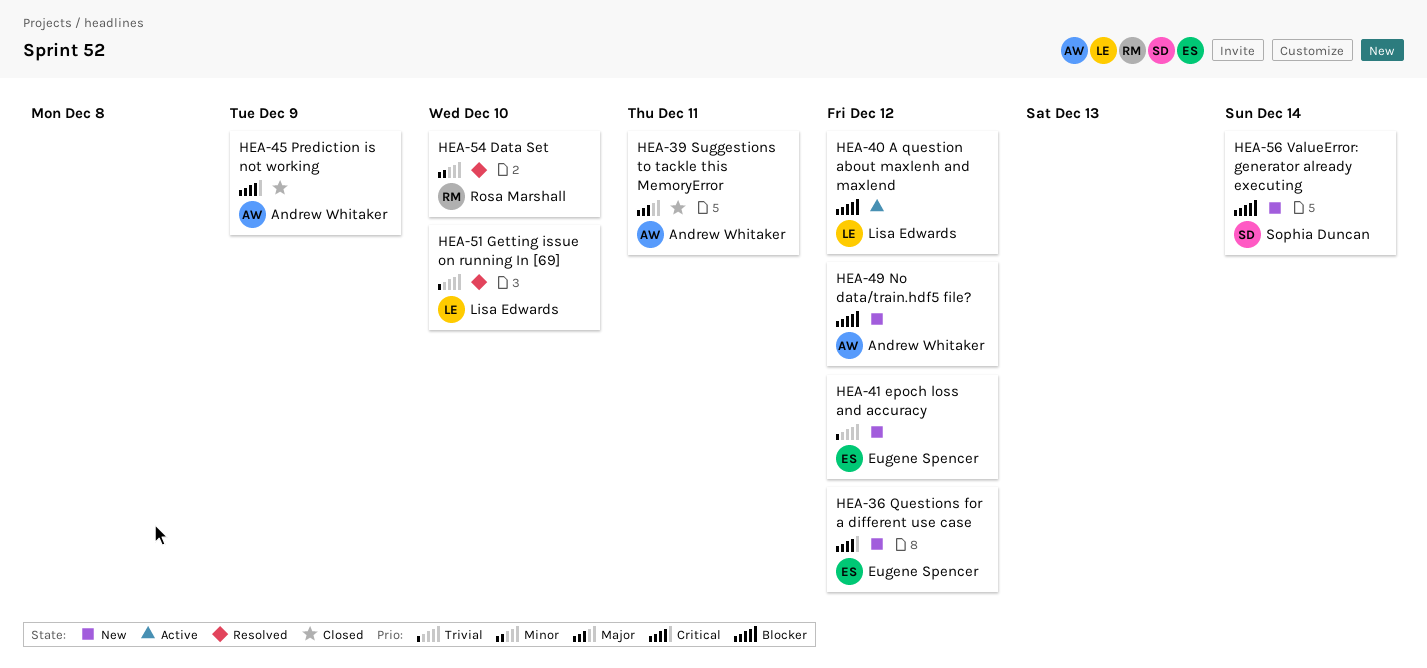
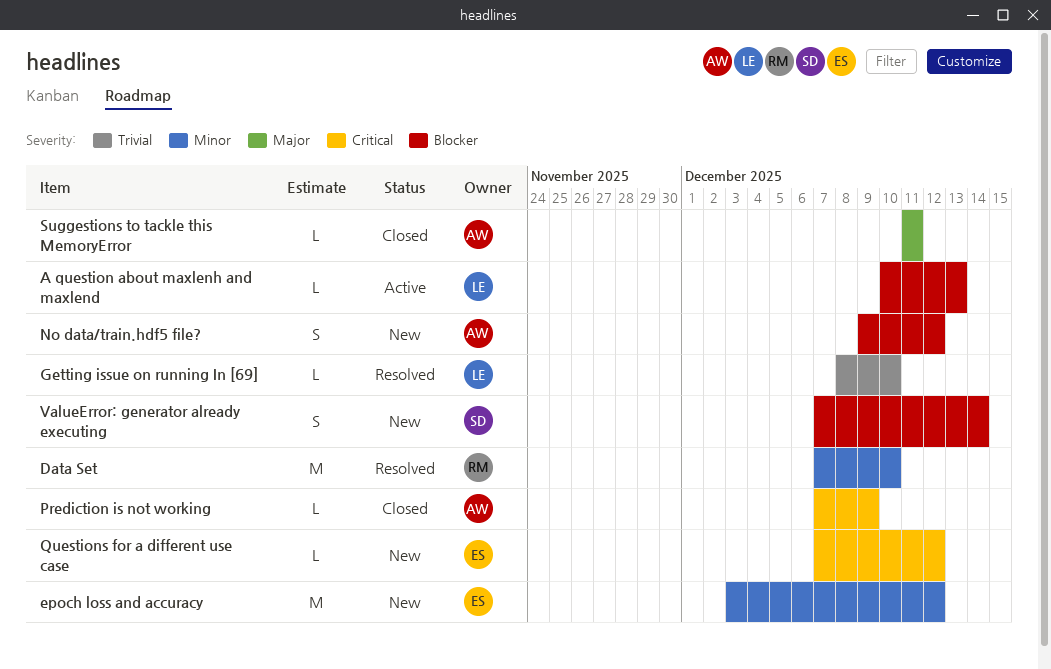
A question about maxlenh and maxlend, due: Dec 12 -> Dec 13
epoch loss and accuracy, priority: Trivial -> Minor

